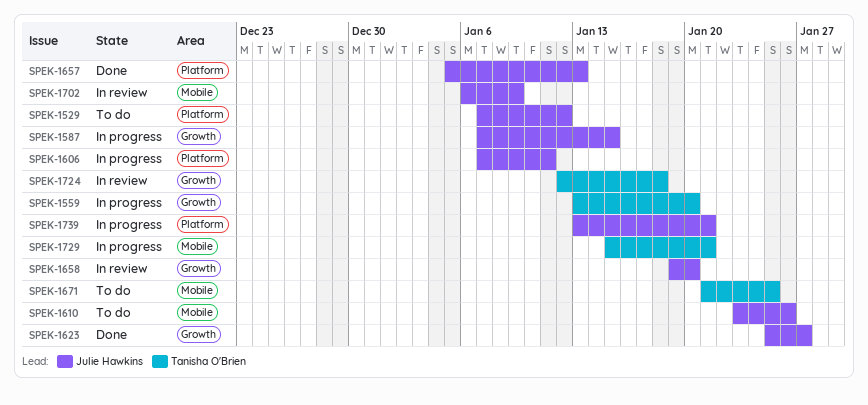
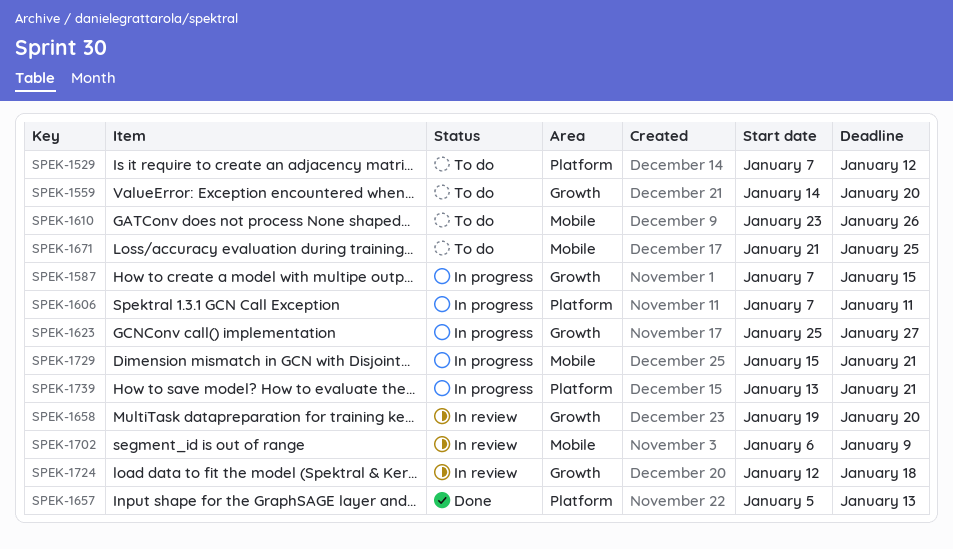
SPEK-1559, status: In progress -> To do
SPEK-1559, start: Jan 13 -> Jan 14
SPEK-1623, status: Done -> In progress

